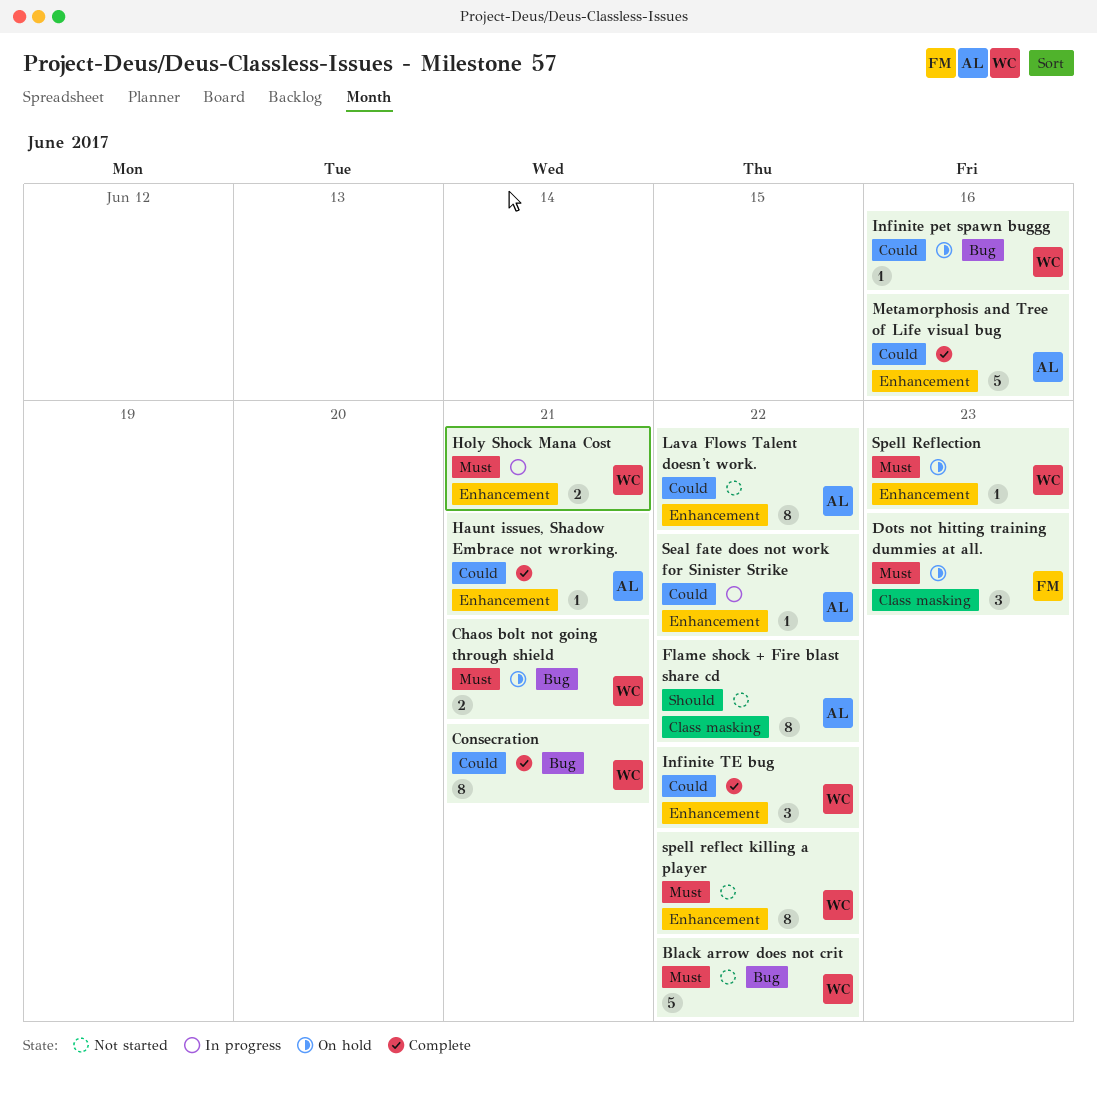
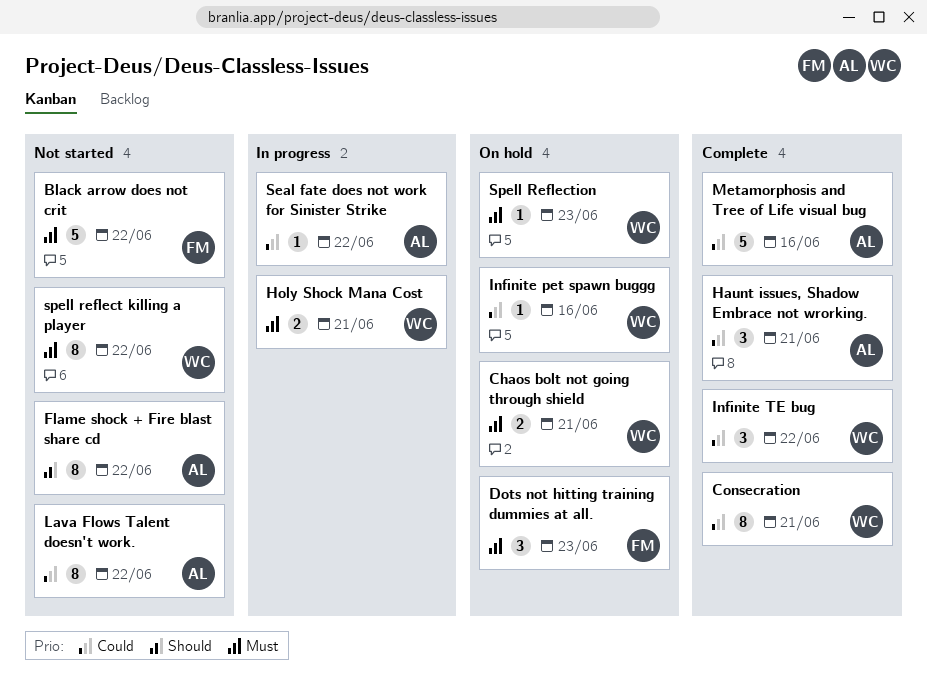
Black arrow does not crit, owner: WC -> FM
Haunt issues, Shadow Embrace not wrorking., estimate: 1 -> 3

